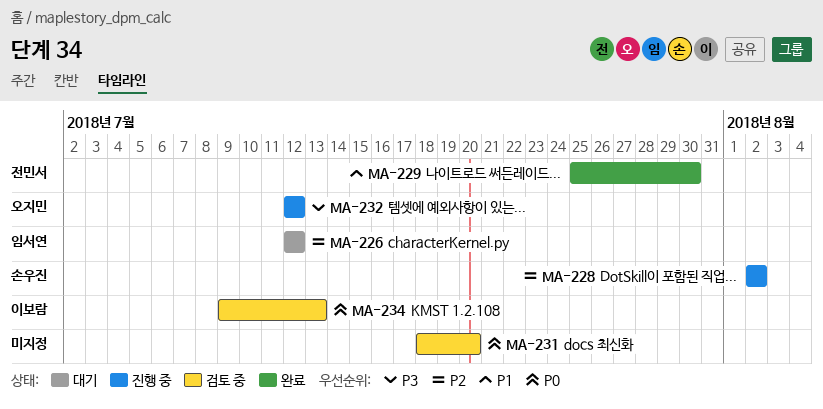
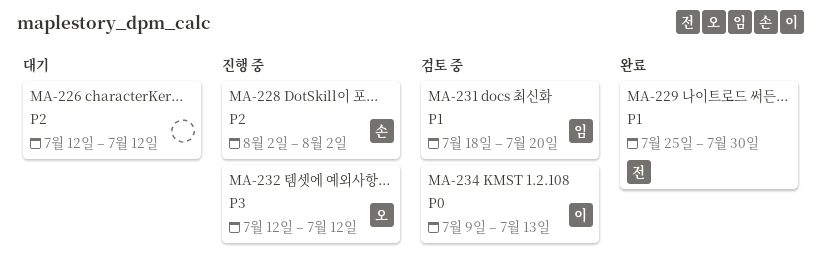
MA-226, owner: 임서연 -> none
MA-231, owner: none -> 임서연
MA-231, priority: P0 -> P1

